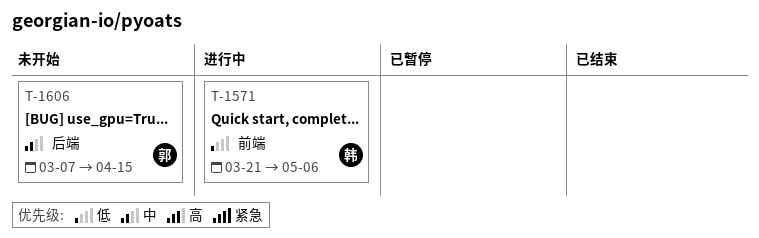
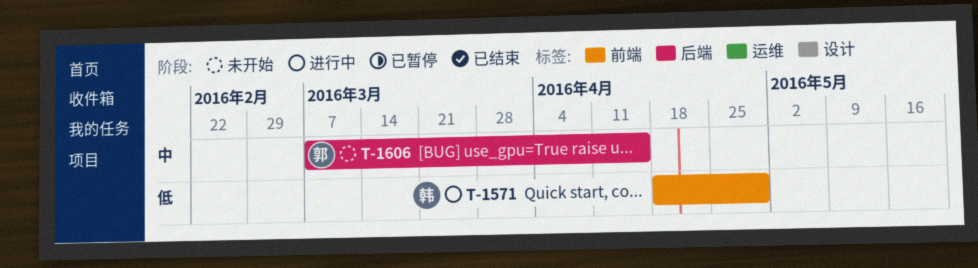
T-1571, start: Mar 21 -> Apr 18
T-1571, due: May 6 -> Apr 29

